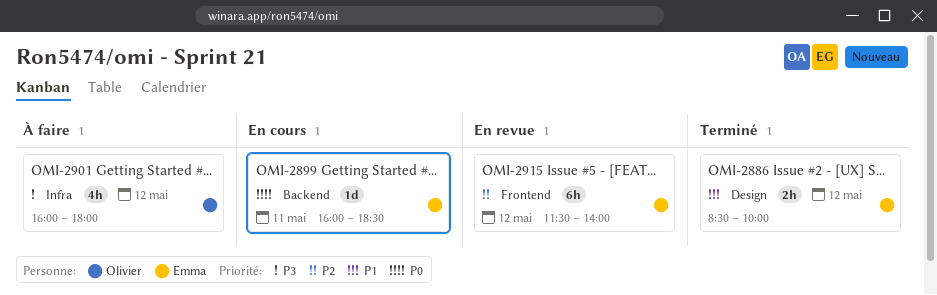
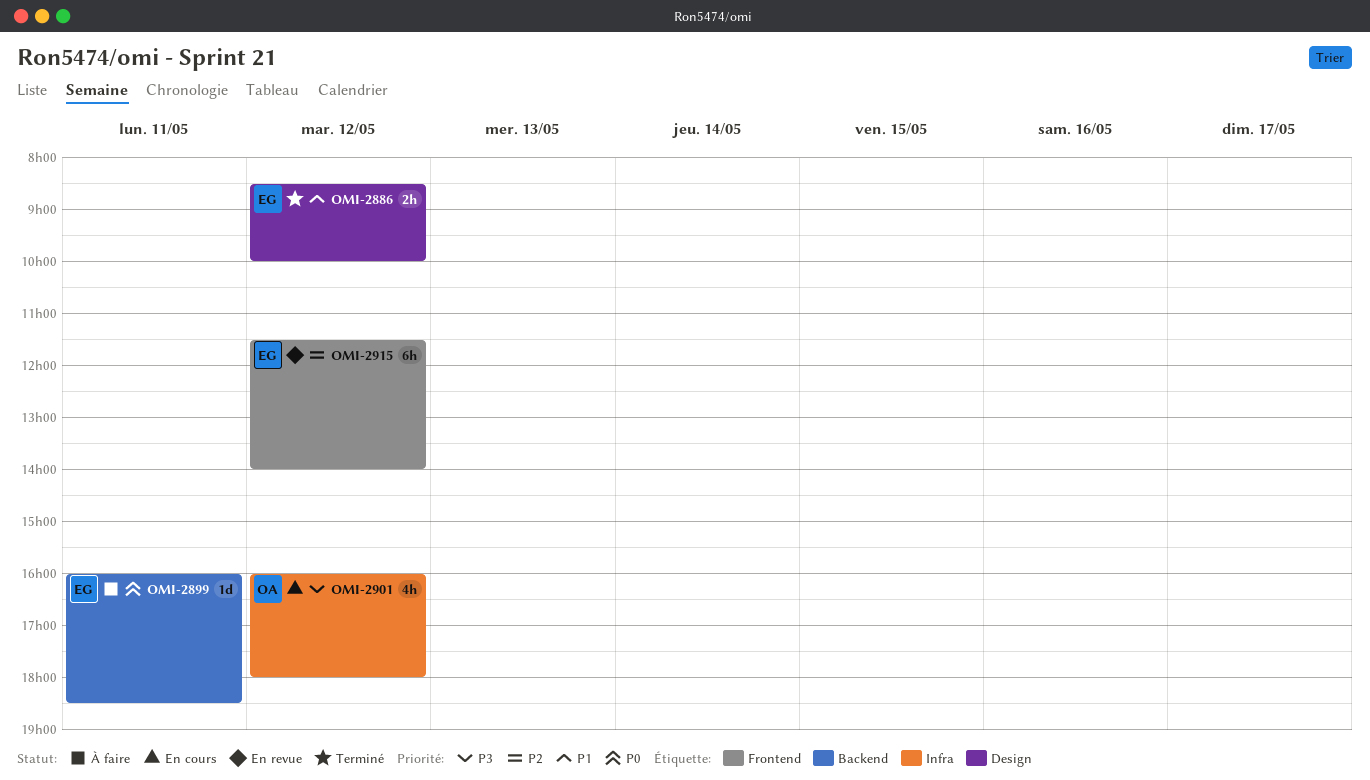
OMI-2899, status: En cours -> À faire
OMI-2901, status: À faire -> En cours

